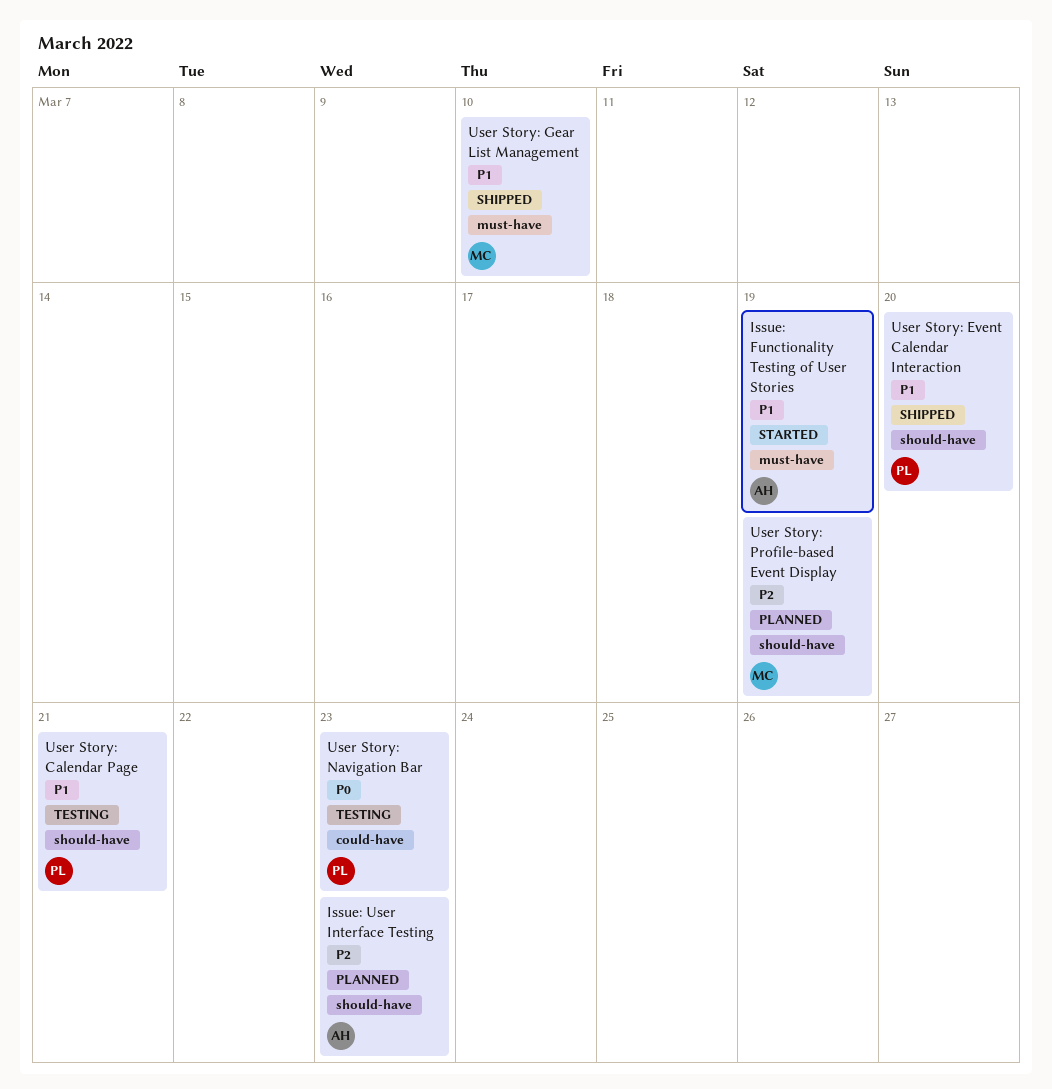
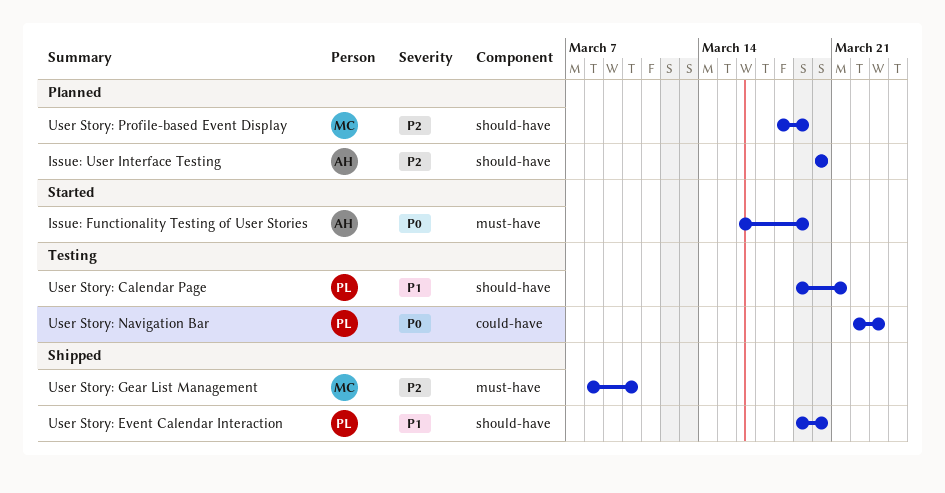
Issue: Functionality Testing of User Stories, priority: P1 -> P0
Issue: User Interface Testing, due: Mar 23 -> Mar 20
User Story: Gear List Management, priority: P1 -> P2

